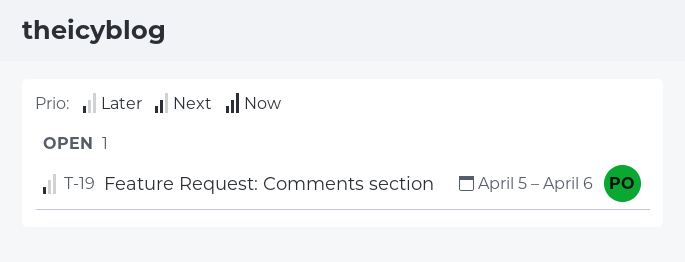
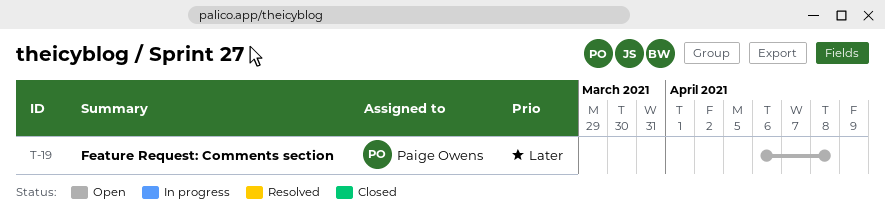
T-19, start: Apr 5 -> Apr 6
T-19, due: Apr 6 -> Apr 8

